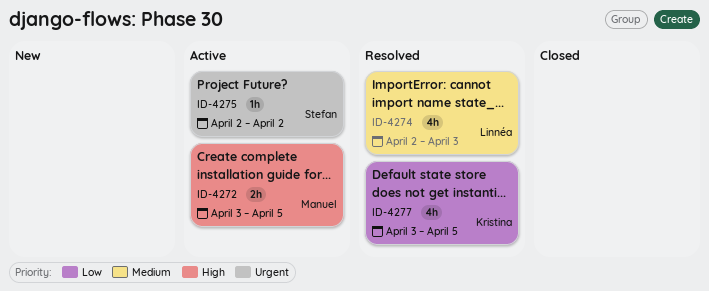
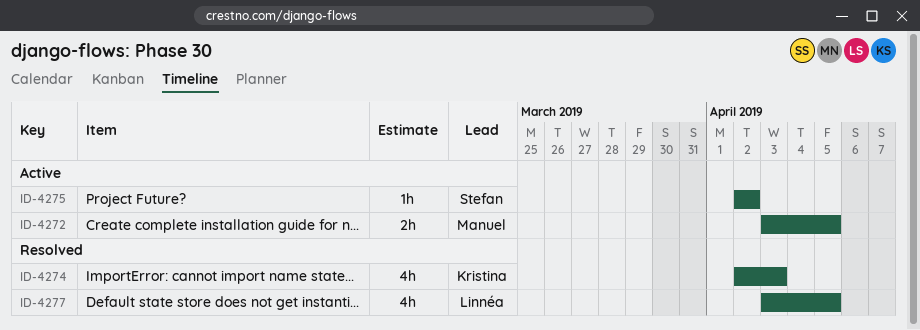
ID-4274, owner: Linnéa -> Kristina
ID-4277, owner: Kristina -> Linnéa

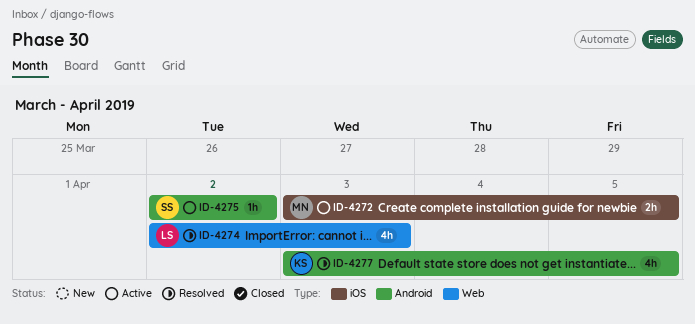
ID-4274, owner: Kristina -> Linnéa
ID-4277, owner: Linnéa -> Kristina

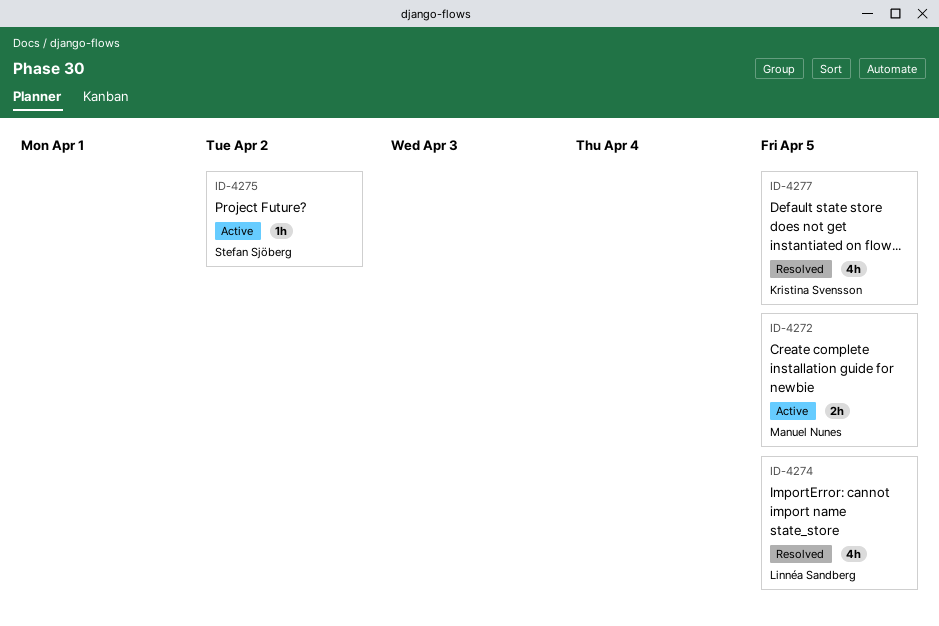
ID-4274, due: Apr 3 -> Apr 5

